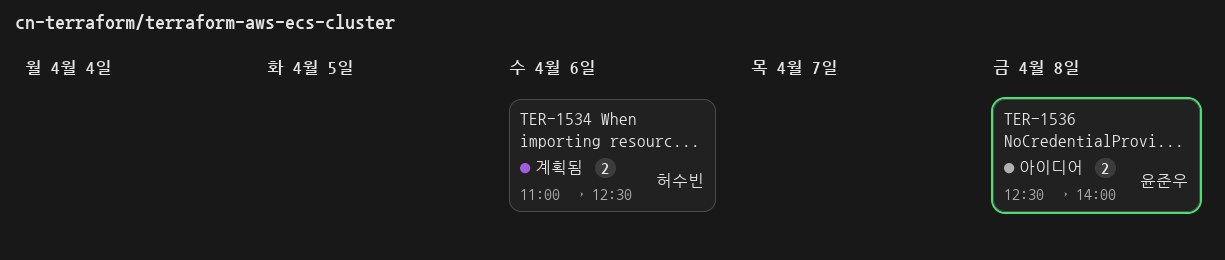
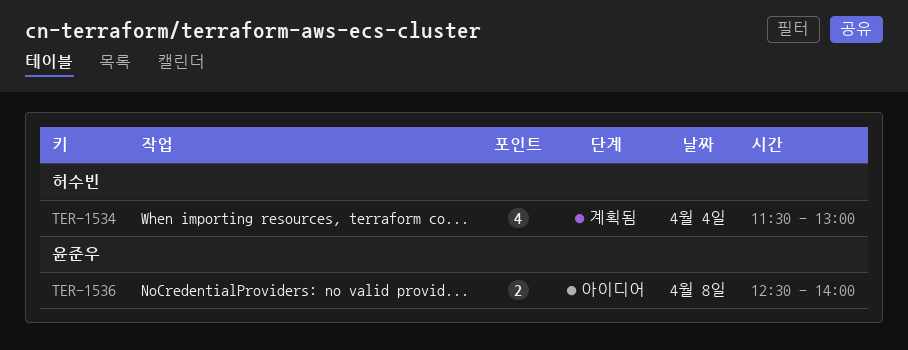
TER-1534, estimate: 2 -> 4
TER-1534, day: Apr 6 -> Apr 4
TER-1534, begins: 11:00 -> 11:30
TER-1534, ends: 12:30 -> 13:00

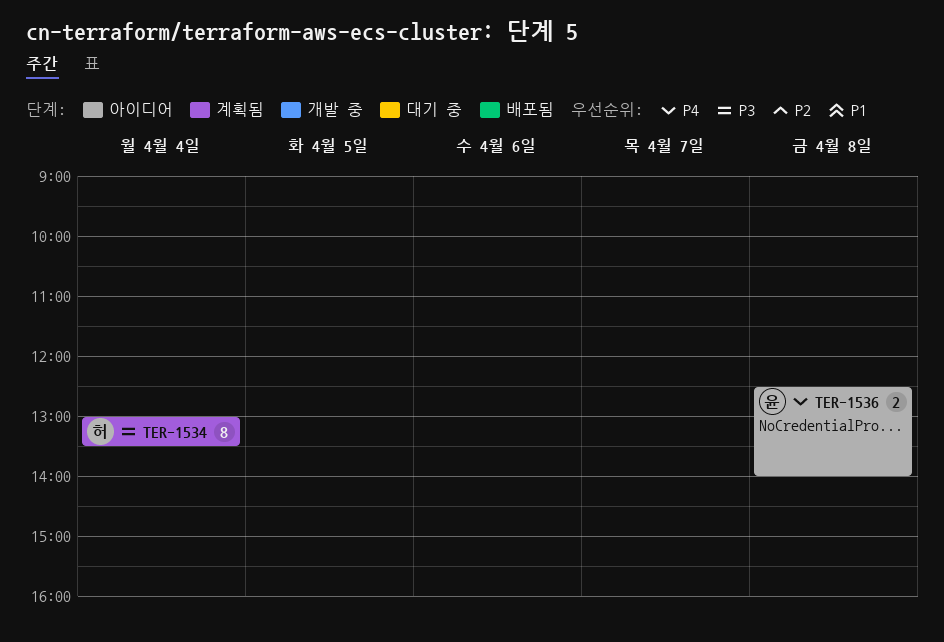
TER-1534, estimate: 4 -> 8
TER-1534, begins: 11:30 -> 13:00
TER-1534, ends: 13:00 -> 13:30

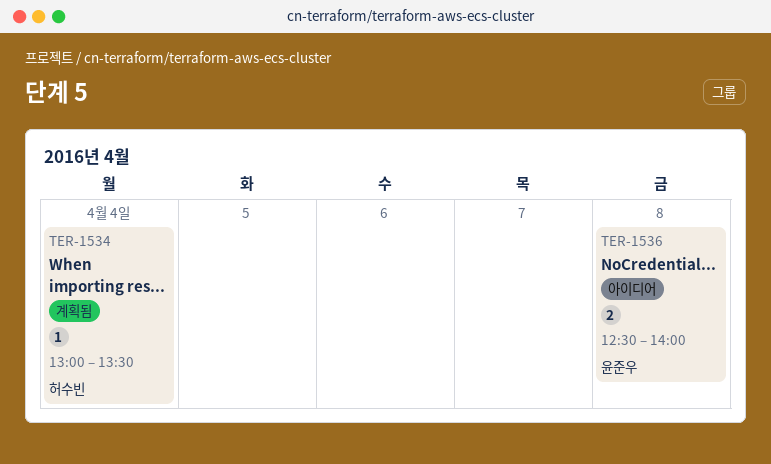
TER-1534, estimate: 8 -> 1

